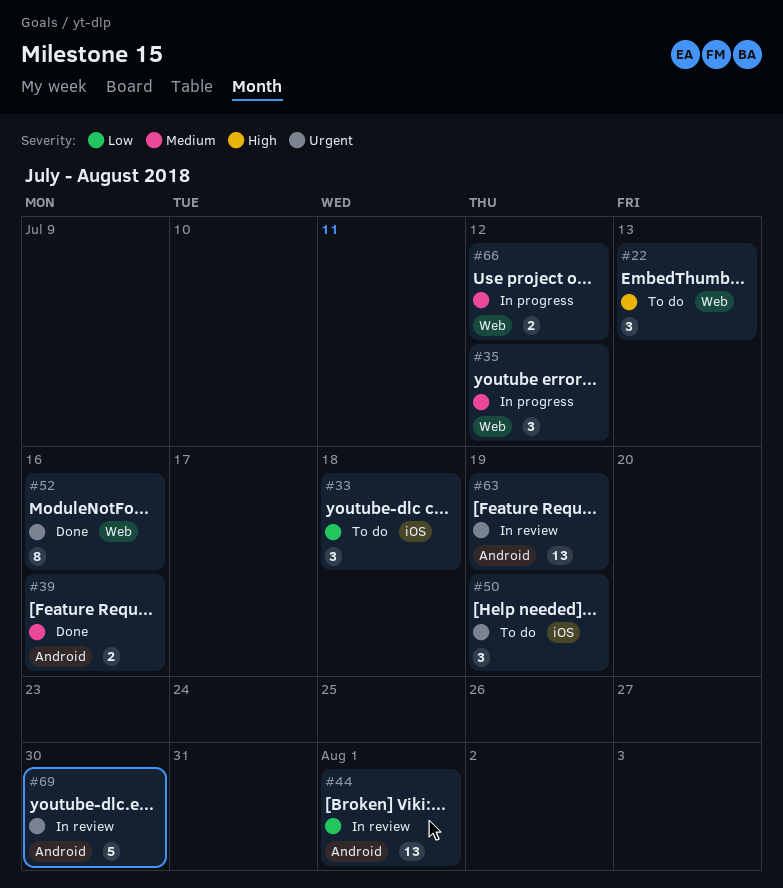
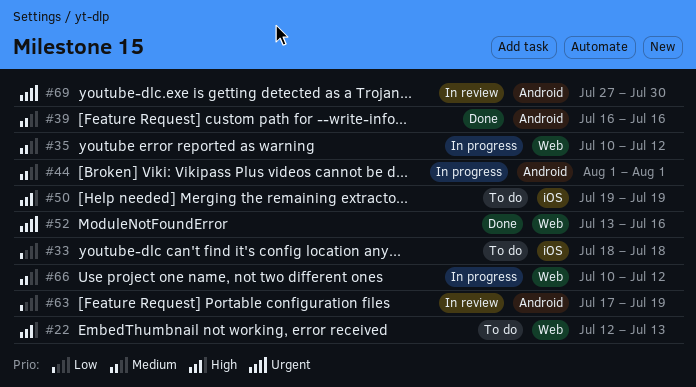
#44, status: In review -> In progress
#44, priority: Low -> Medium
#50, priority: Urgent -> High
#63, priority: Urgent -> Low

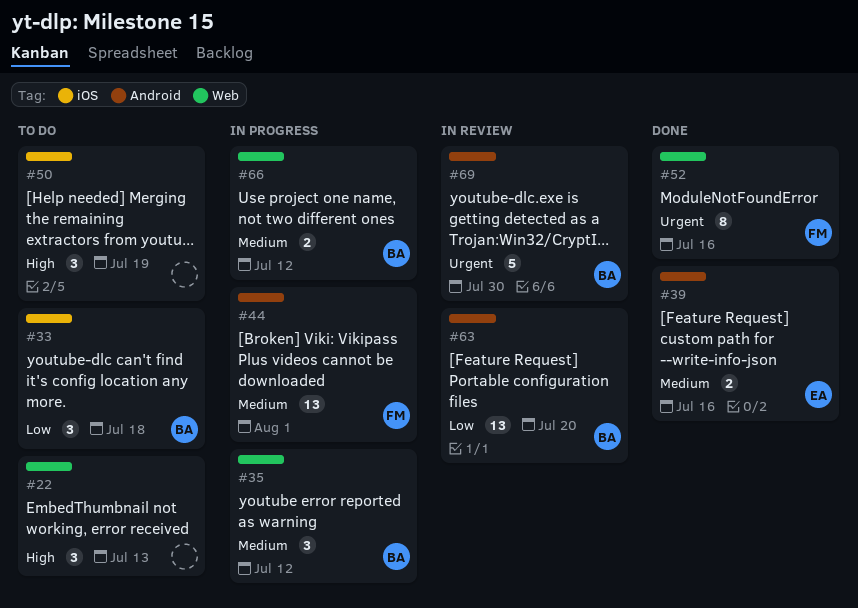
#63, due: Jul 19 -> Jul 20

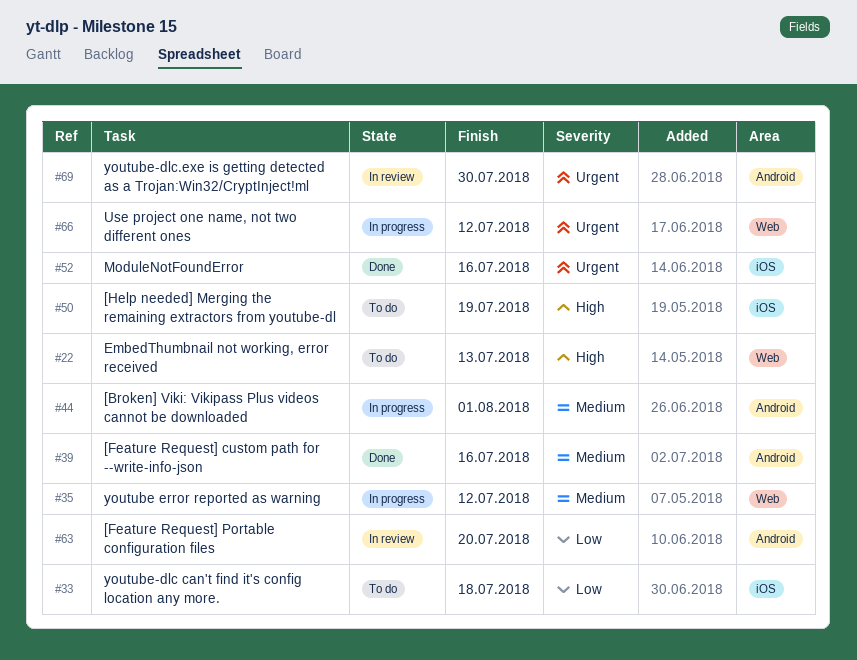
#52, label: Web -> iOS
#66, priority: Medium -> Urgent

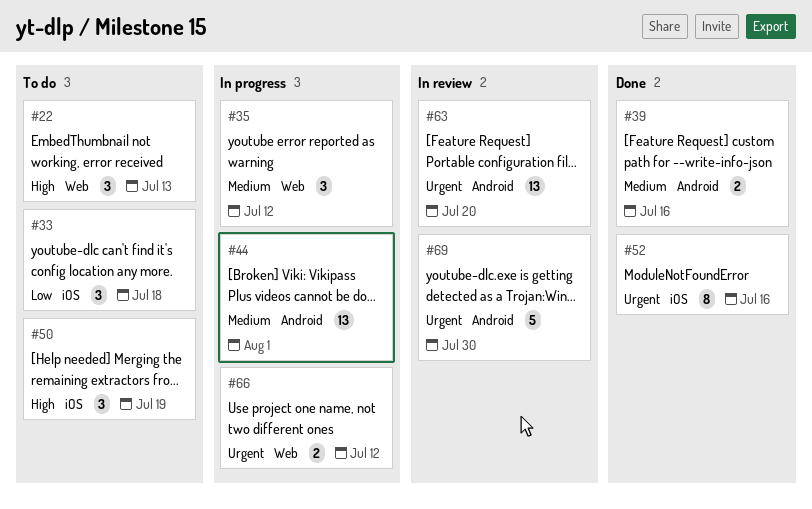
#63, priority: Low -> Urgent

